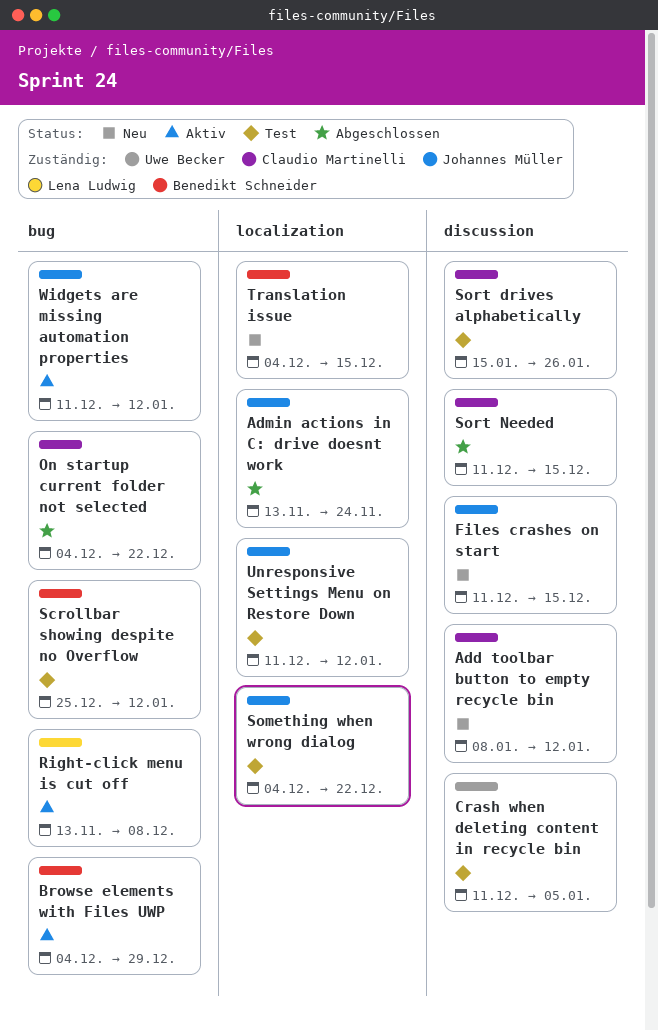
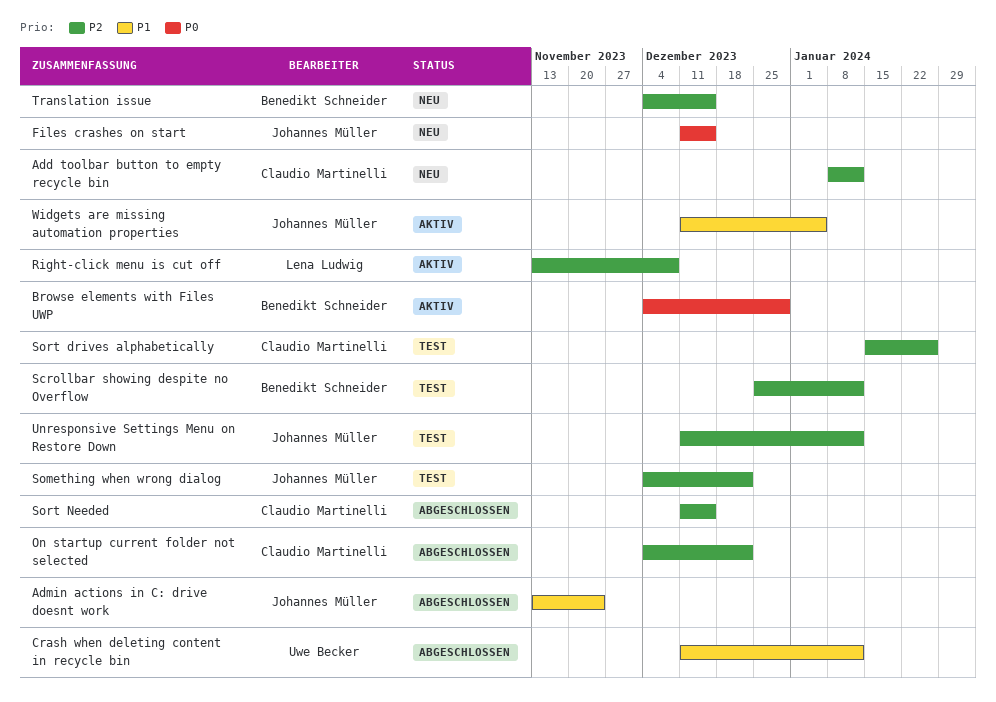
Crash when deleting content in recycle bin, status: Test -> Abgeschlossen
Crash when deleting content in recycle bin, due: Jan 5 -> Jan 12
Widgets are missing automation properties, due: Jan 12 -> Jan 5

